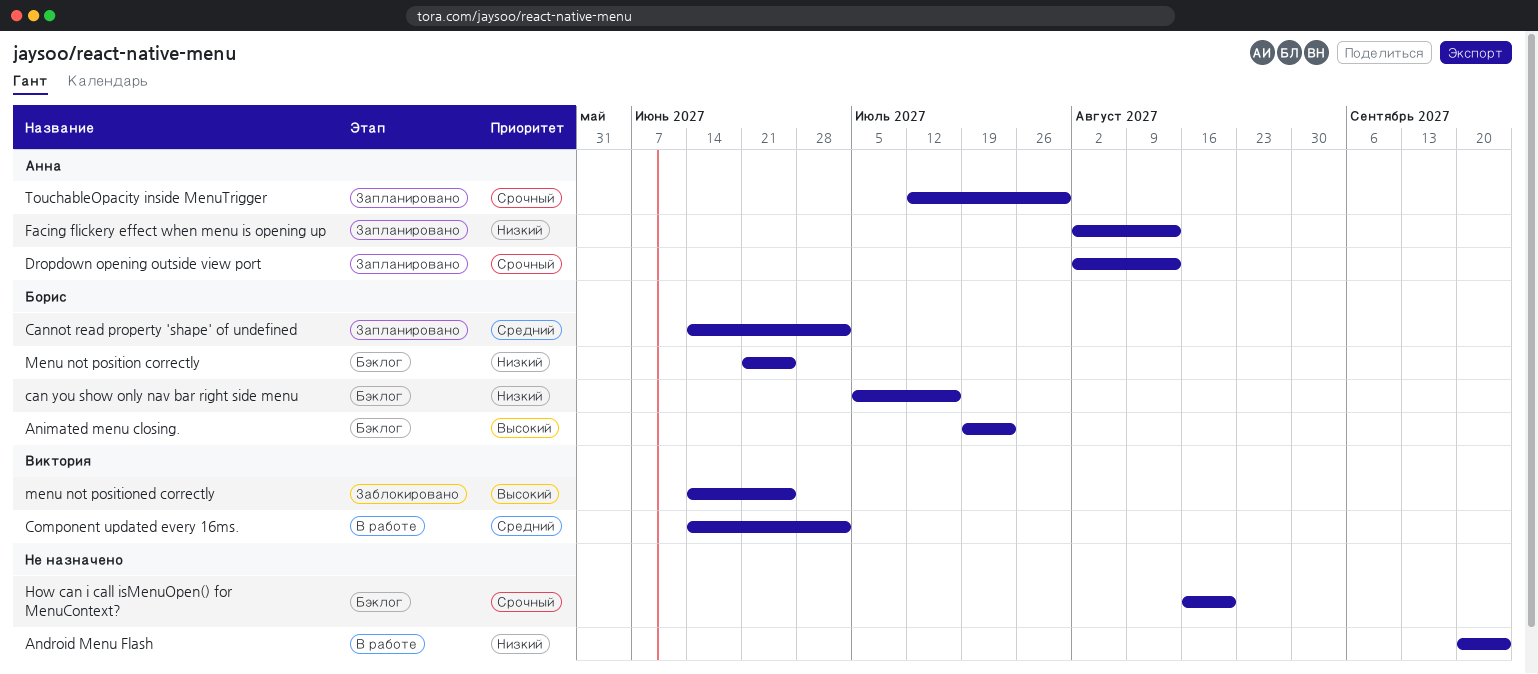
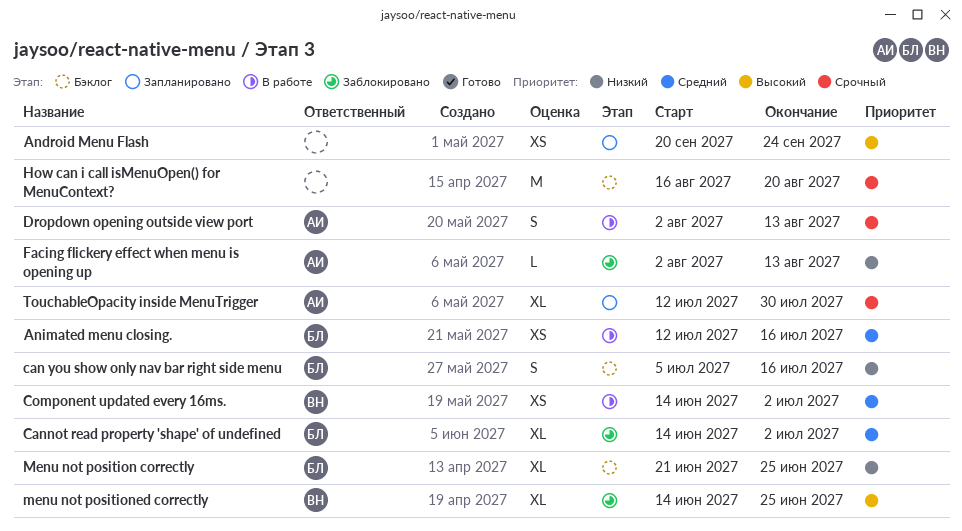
Android Menu Flash, status: В работе -> Запланировано
Android Menu Flash, priority: Низкий -> Высокий
Animated menu closing., status: Бэклог -> В работе
Animated menu closing., priority: Высокий -> Средний
Animated menu closing., start: Jul 19 -> Jul 12
Animated menu closing., due: Jul 23 -> Jul 16
Cannot read property 'shape' of undefined, status: Запланировано -> Заблокировано
Dropdown opening outside view port, status: Запланировано -> В работе
Facing flickery effect when menu is opening up, status: Запланировано -> Заблокировано

